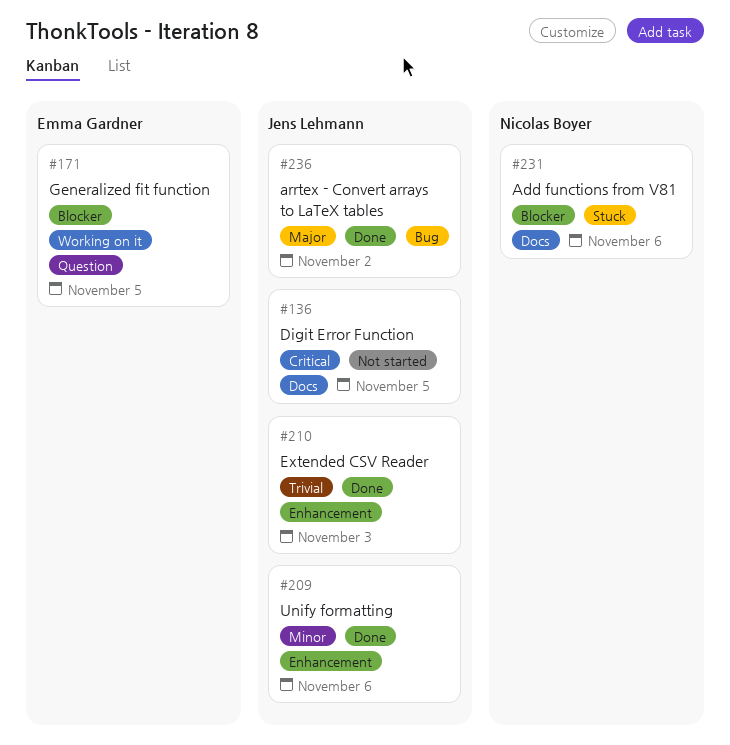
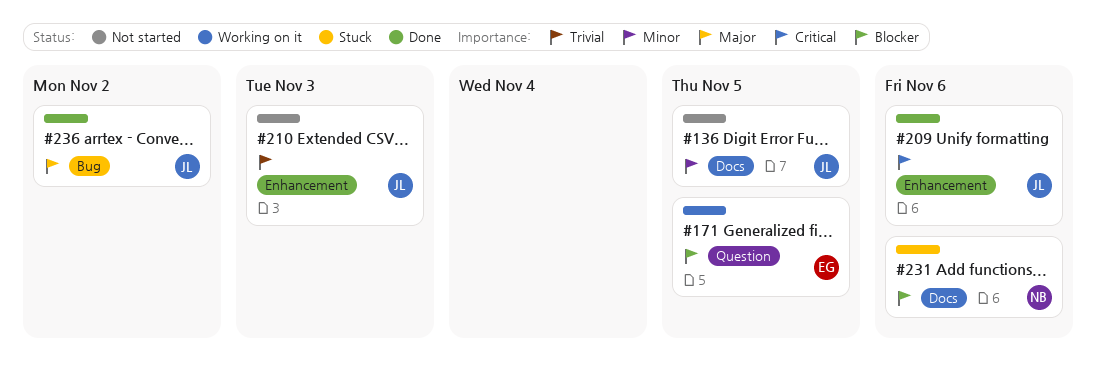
#136, priority: Critical -> Minor
#209, priority: Minor -> Critical
#210, status: Done -> Not started

